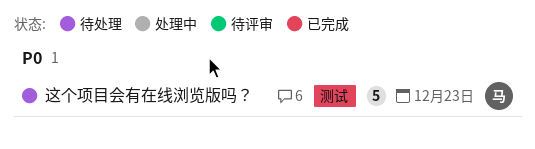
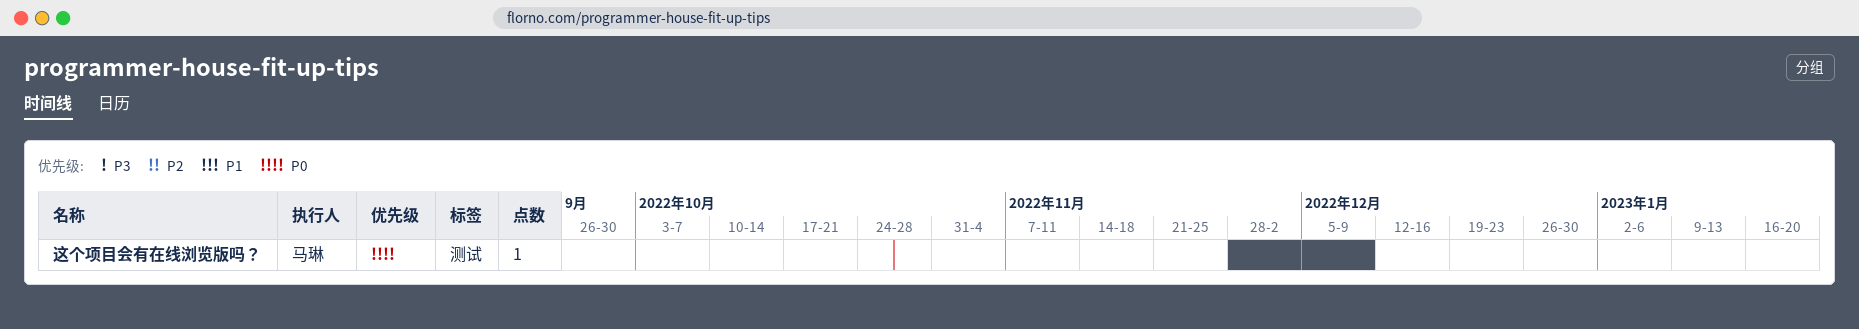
这个项目会有在线浏览版吗？, estimate: 5 -> 1
这个项目会有在线浏览版吗？, due: Dec 23 -> Dec 9

